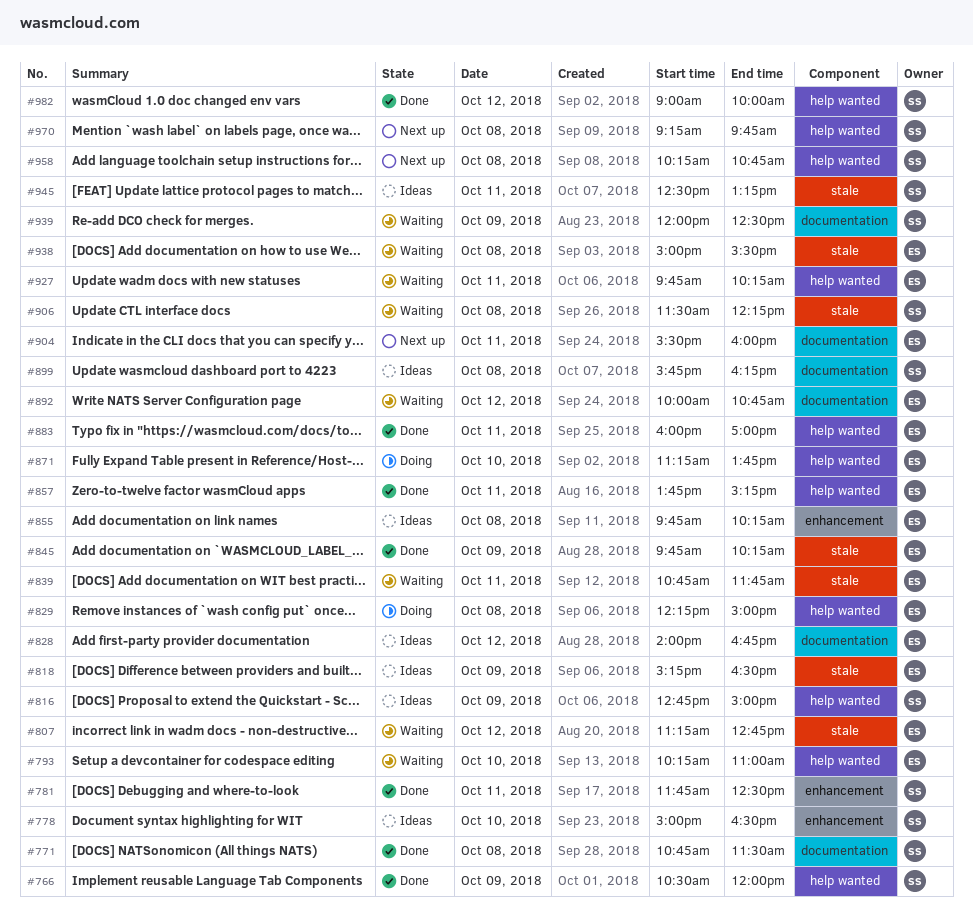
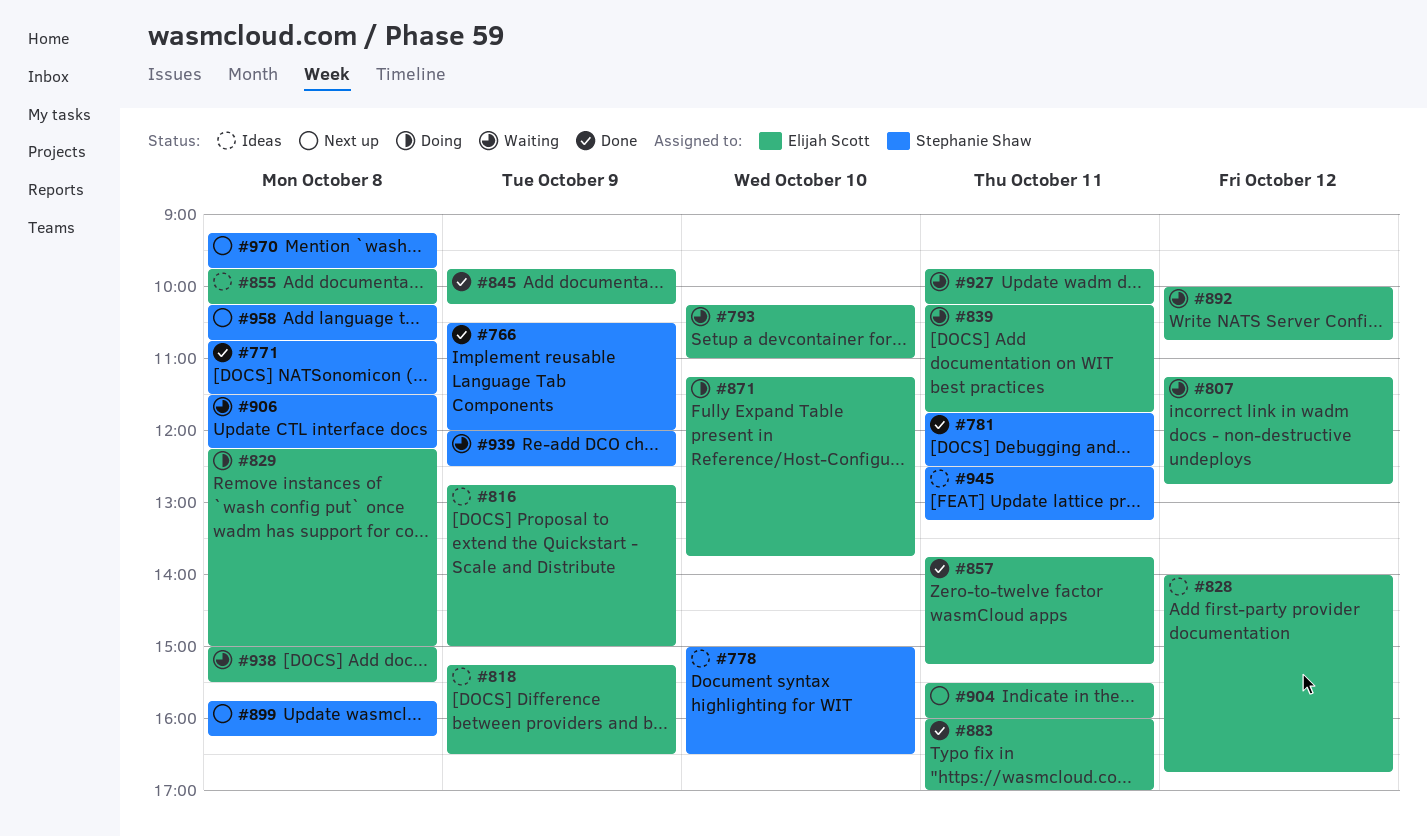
#816, owner: Stephanie Shaw -> Elijah Scott
#839, begins: 10:45 -> 10:15
#899, status: Ideas -> Next up
#982: present -> none

